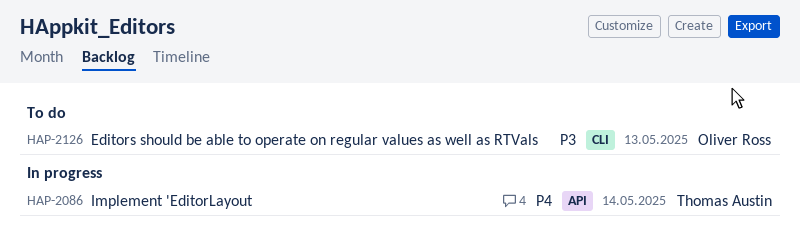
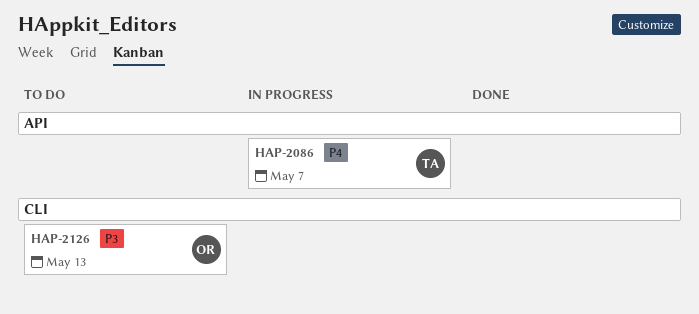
HAP-2086, due: May 14 -> May 7

